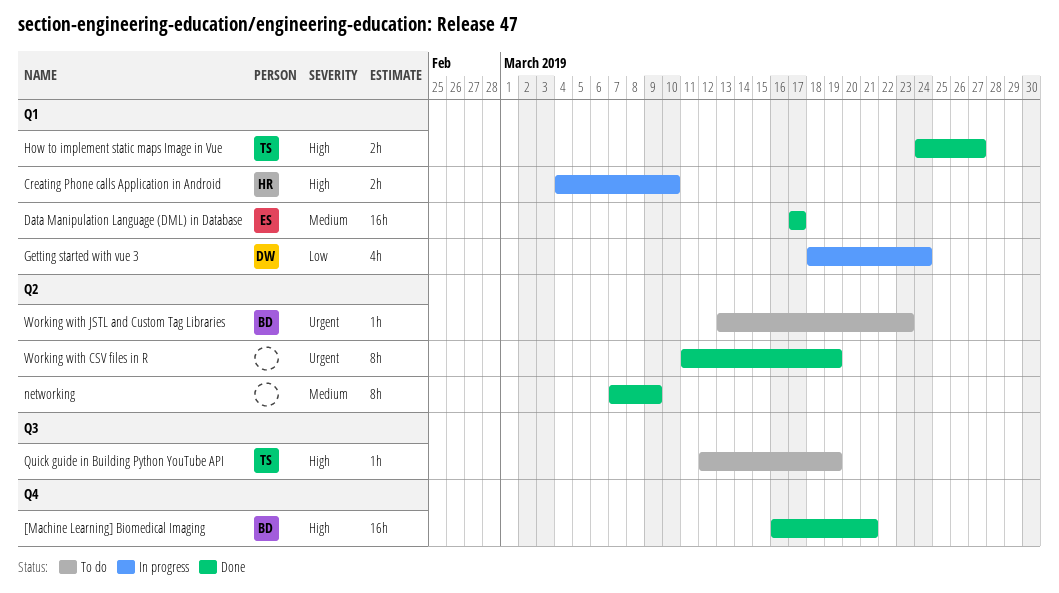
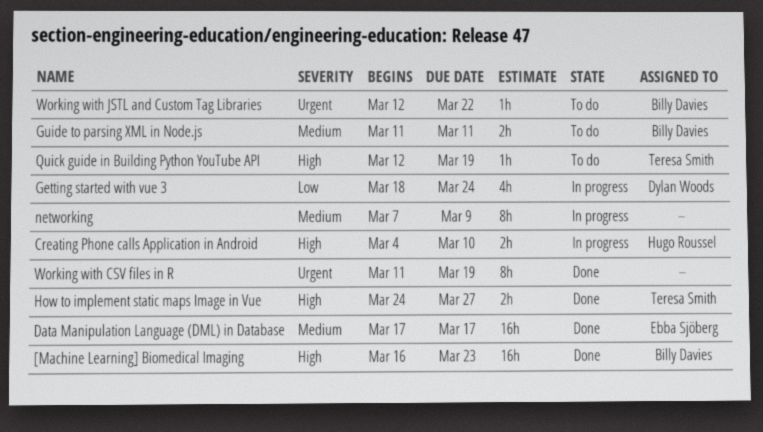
[Machine Learning] Biomedical Imaging, due: Mar 21 -> Mar 23
Guide to parsing XML in Node.js: none -> present
networking, status: Done -> In progress
Working with JSTL and Custom Tag Libraries, start: Mar 13 -> Mar 12
Working with JSTL and Custom Tag Libraries, due: Mar 23 -> Mar 22

